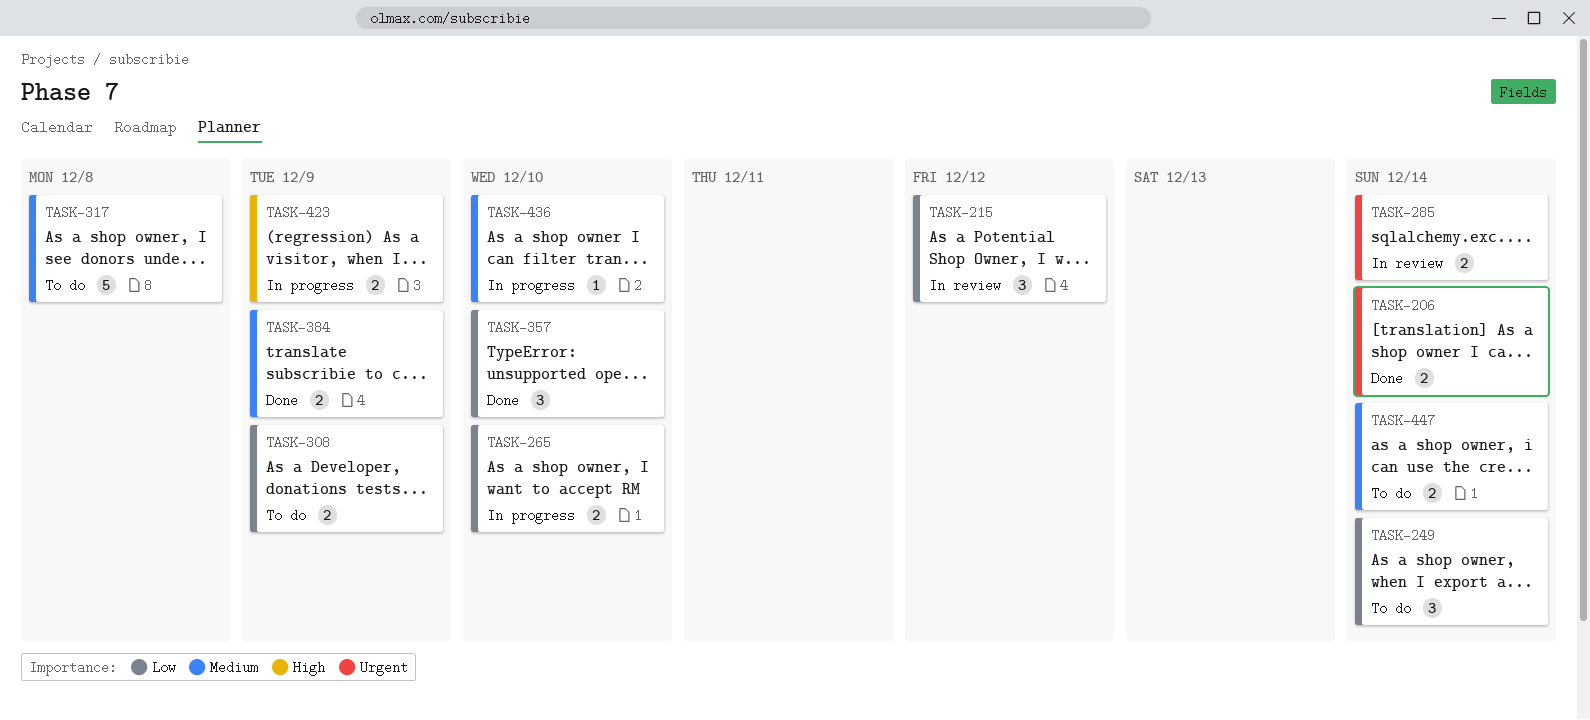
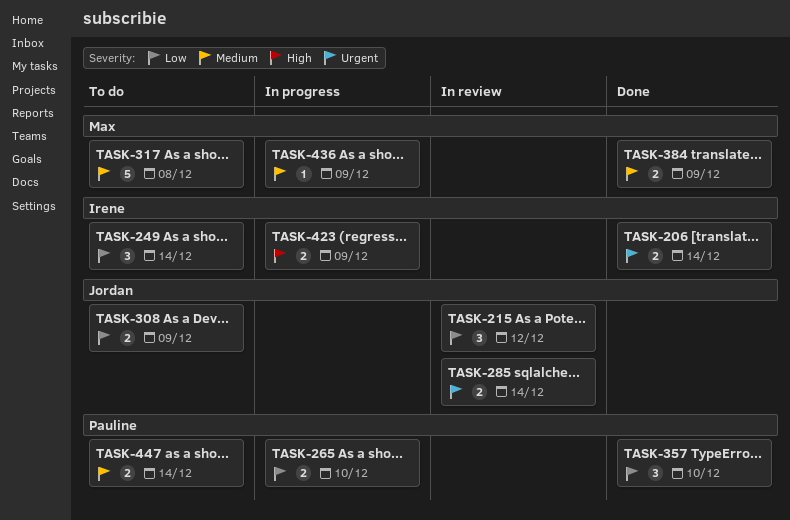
TASK-436, due: Dec 10 -> Dec 9

